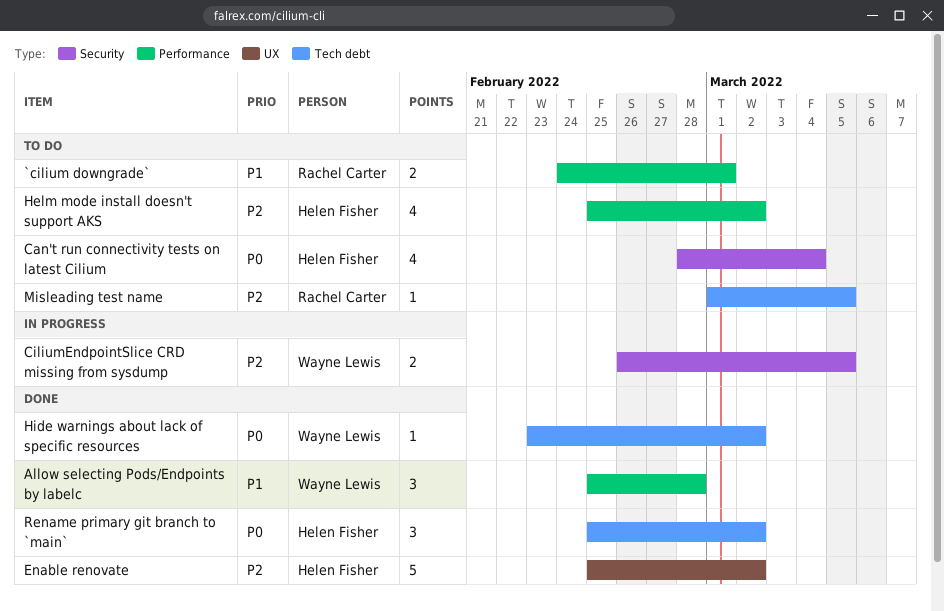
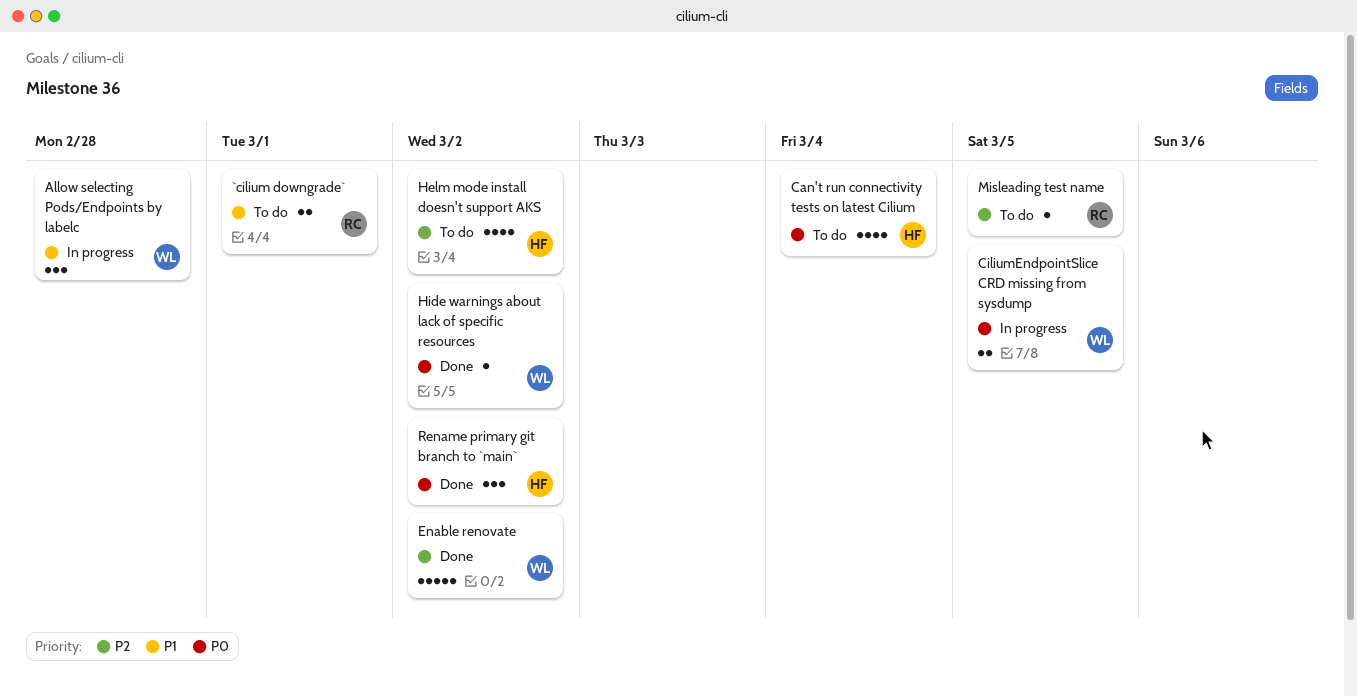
Allow selecting Pods/Endpoints by labelc, status: Done -> In progress
CiliumEndpointSlice CRD missing from sysdump, priority: P2 -> P0
Enable renovate, owner: Helen Fisher -> Wayne Lewis

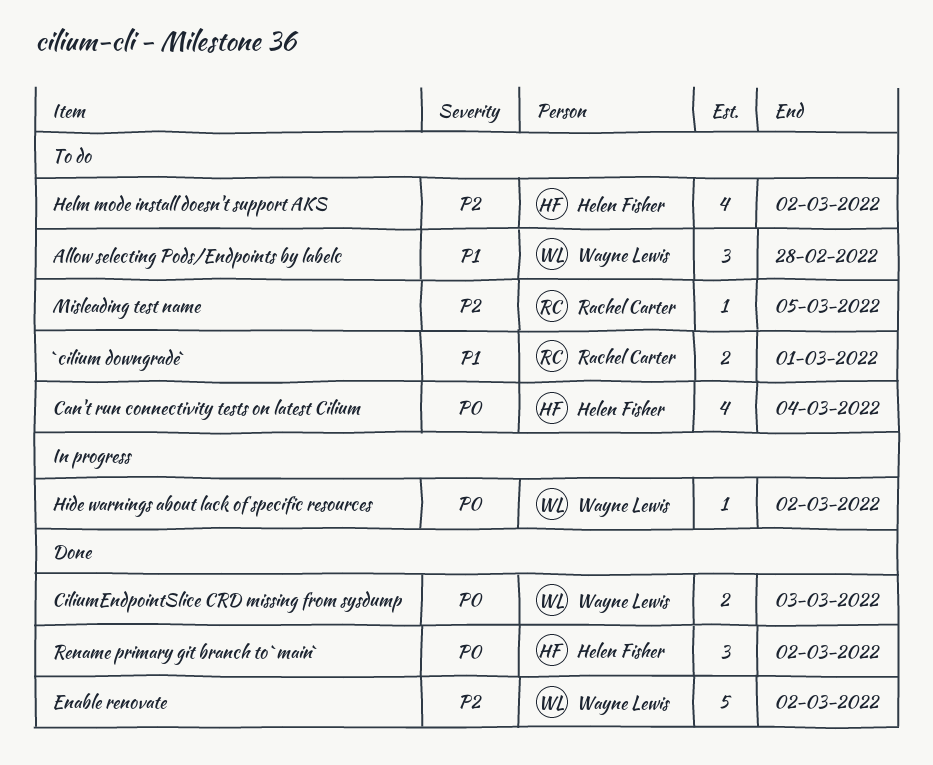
Allow selecting Pods/Endpoints by labelc, status: In progress -> To do
CiliumEndpointSlice CRD missing from sysdump, status: In progress -> Done
CiliumEndpointSlice CRD missing from sysdump, due: Mar 5 -> Mar 3
Hide warnings about lack of specific resources, status: Done -> In progress

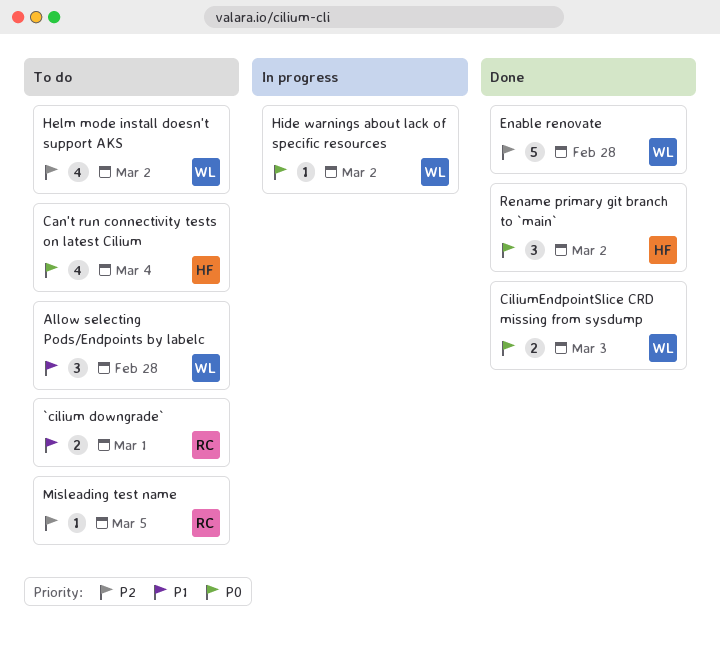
Enable renovate, due: Mar 2 -> Feb 28
Helm mode install doesn't support AKS, owner: Helen Fisher -> Wayne Lewis

